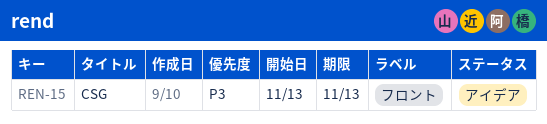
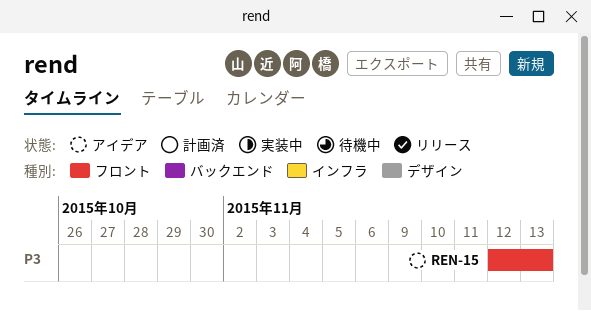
REN-15, start: Nov 13 -> Nov 12

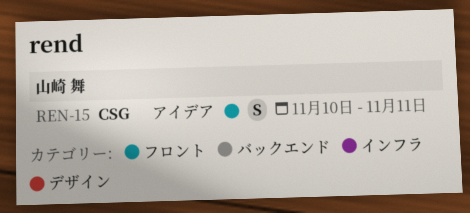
REN-15, start: Nov 12 -> Nov 10
REN-15, due: Nov 13 -> Nov 11

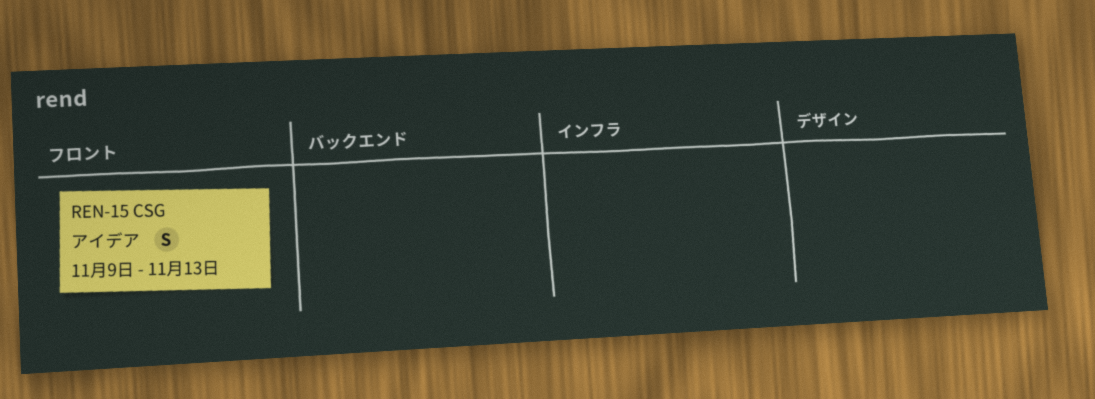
REN-15, start: Nov 10 -> Nov 9
REN-15, due: Nov 11 -> Nov 13

